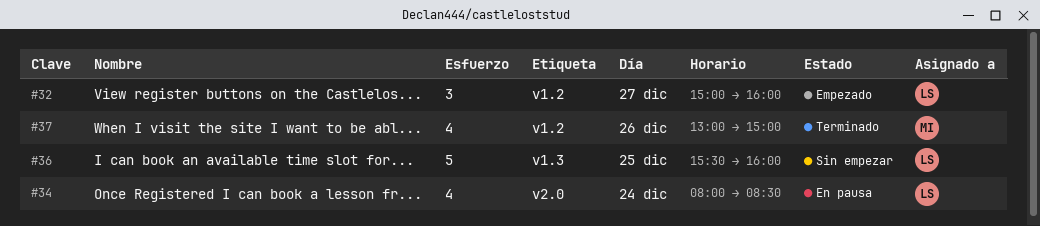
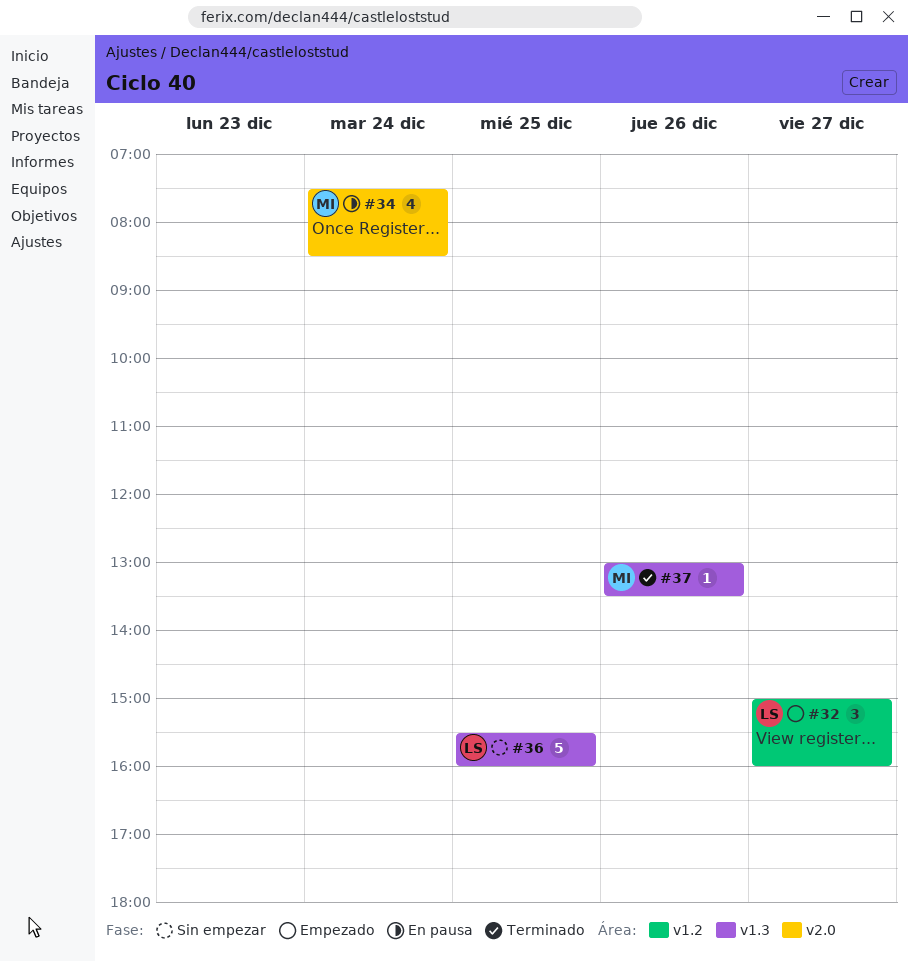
#34, owner: LS -> MI
#34, begins: 08:00 -> 07:30
#37, label: v1.2 -> v1.3
#37, estimate: 4 -> 1
#37, ends: 15:00 -> 13:30

